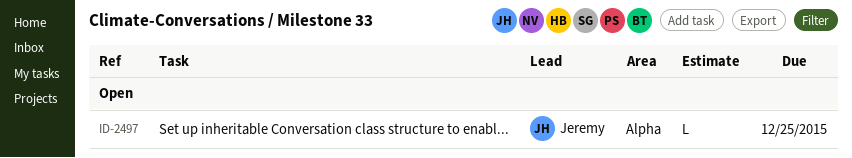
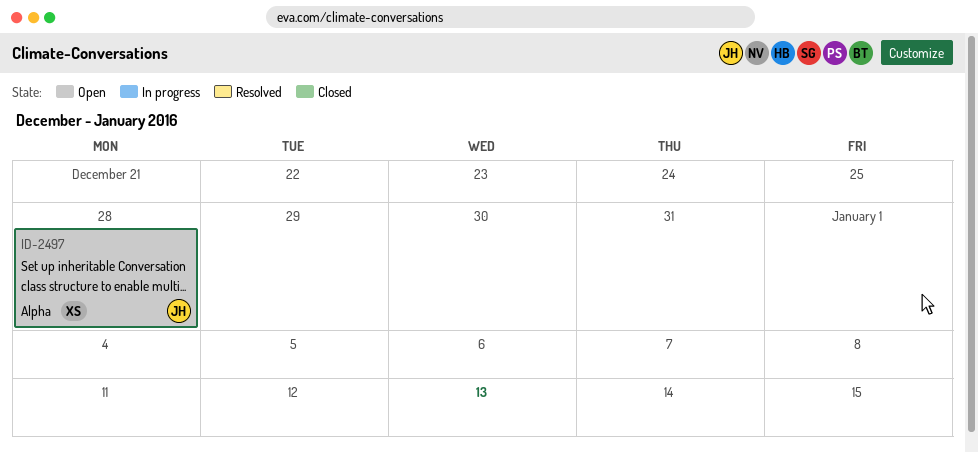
ID-2497, estimate: L -> XS
ID-2497, due: Dec 25 -> Dec 28

